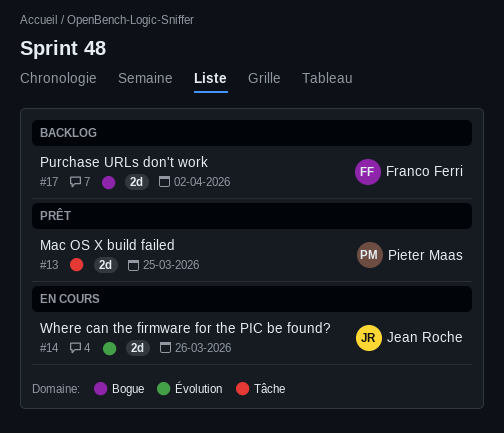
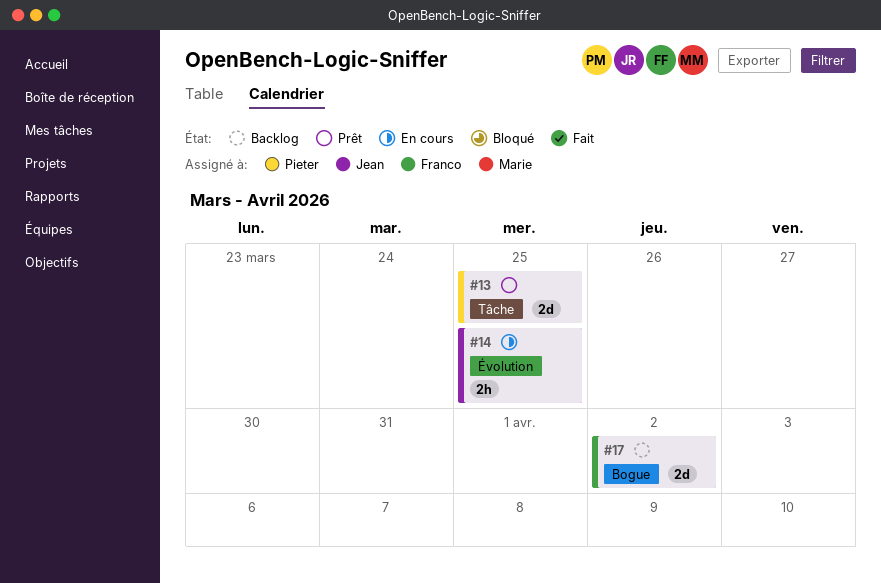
#14, estimate: 2d -> 2h
#14, due: Mar 26 -> Mar 25

